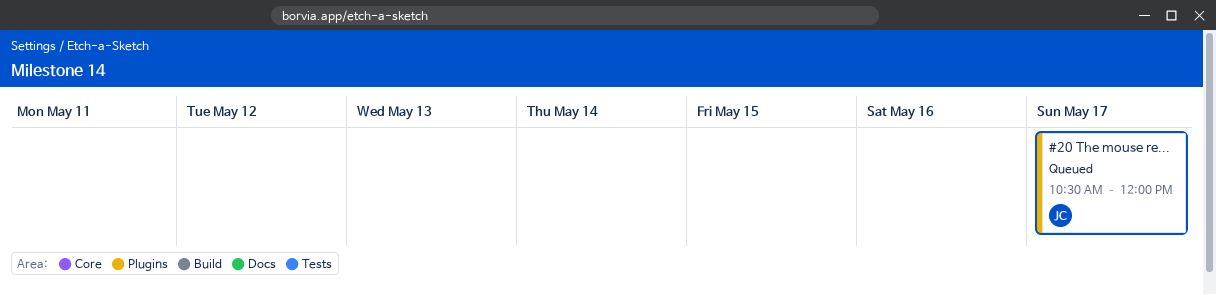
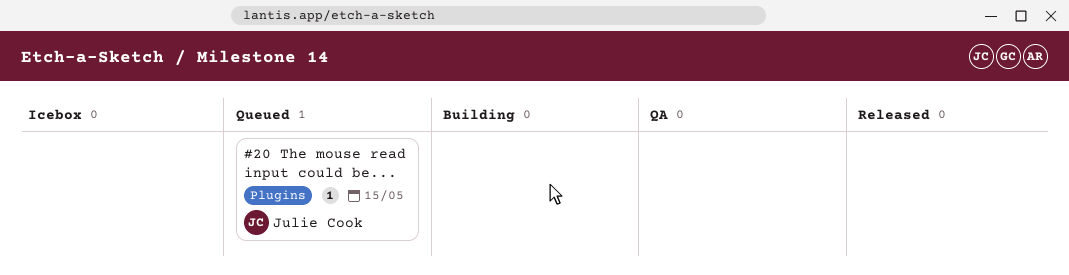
#20, day: May 17 -> May 15

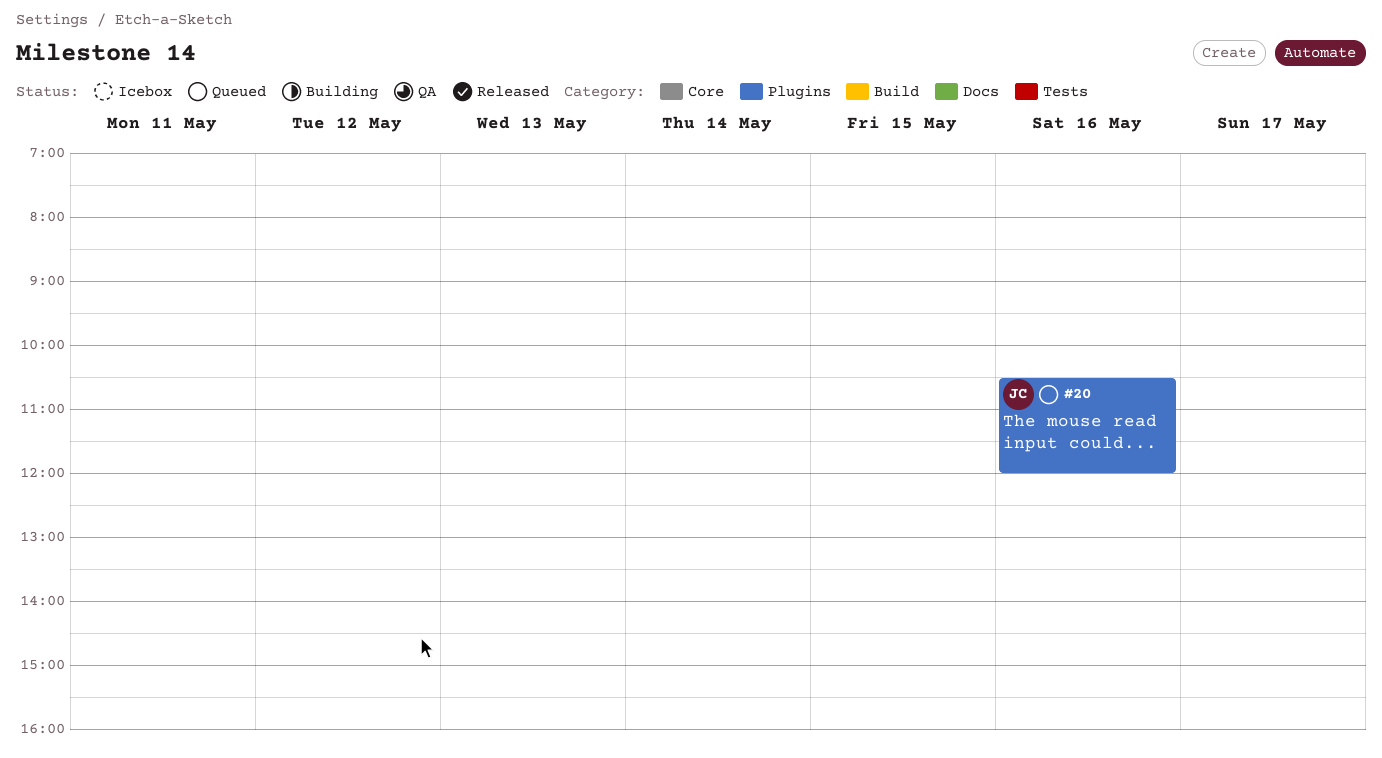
#20, day: May 15 -> May 16

